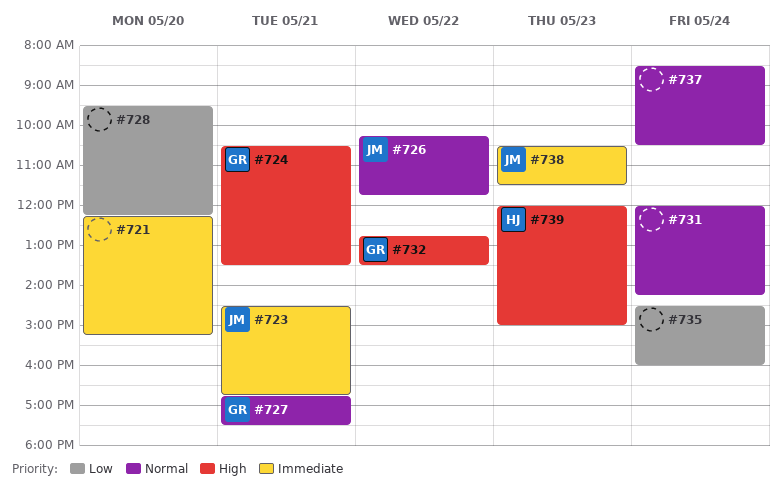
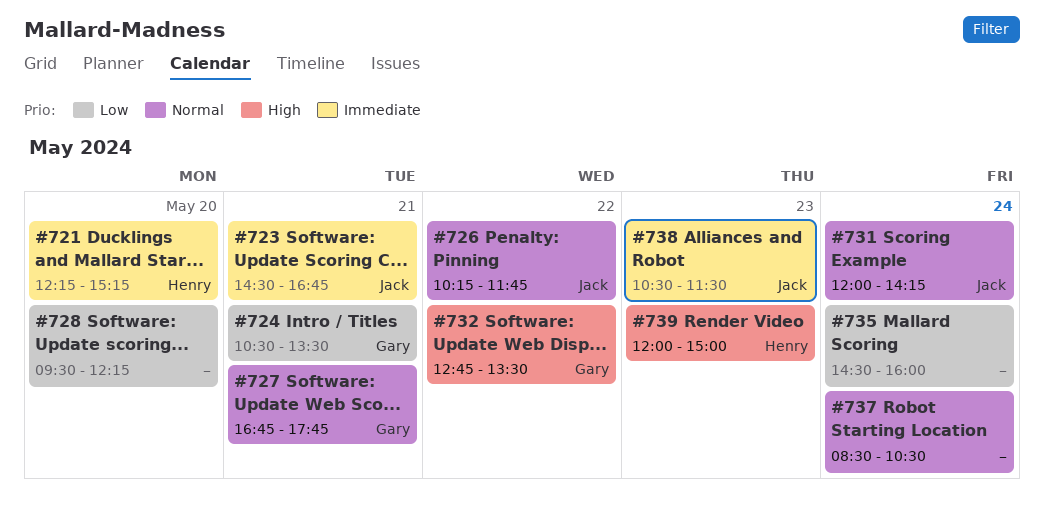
#721, owner: none -> Henry
#724, priority: High -> Low
#727, ends: 17:30 -> 17:45
#731, owner: none -> Jack

